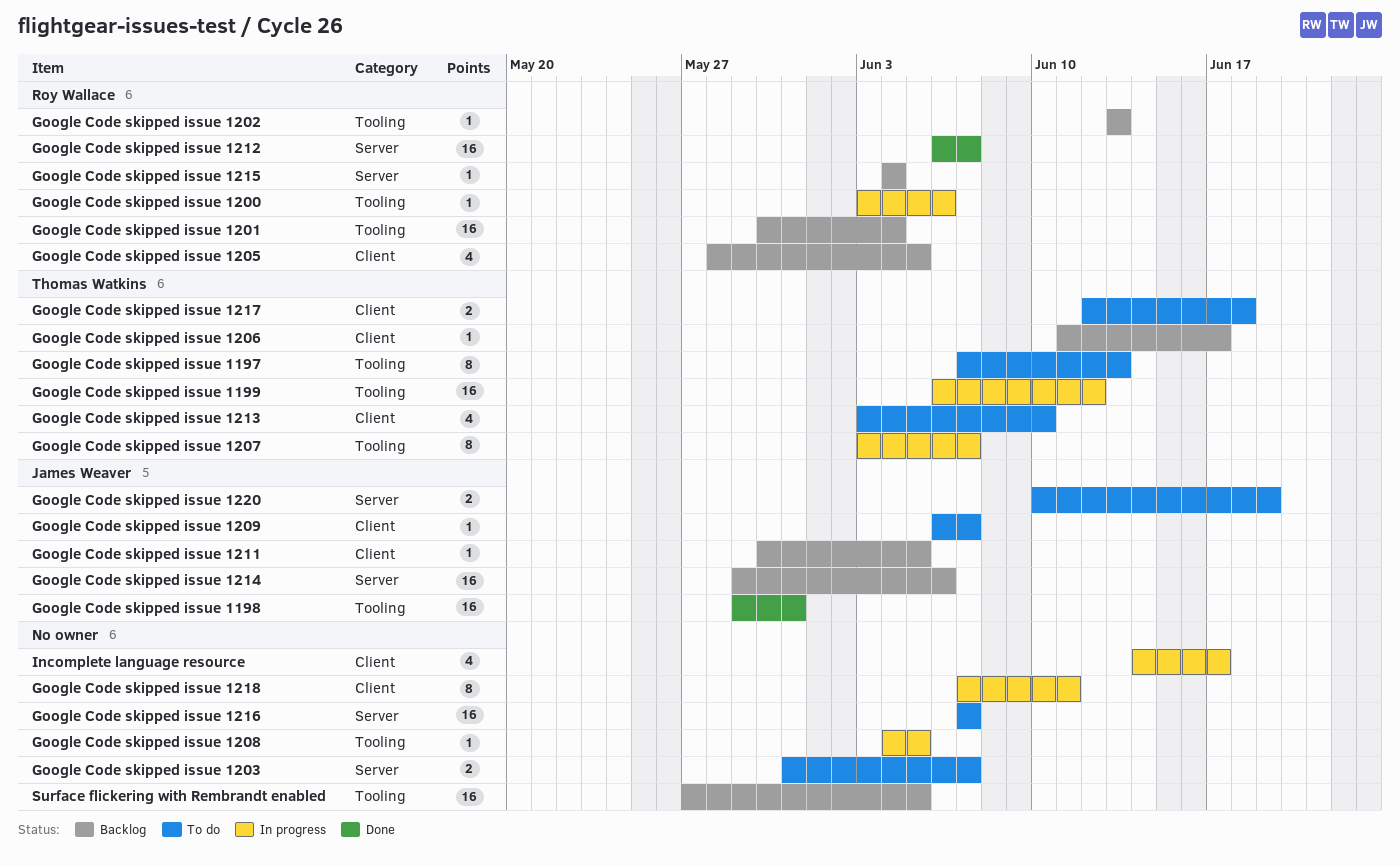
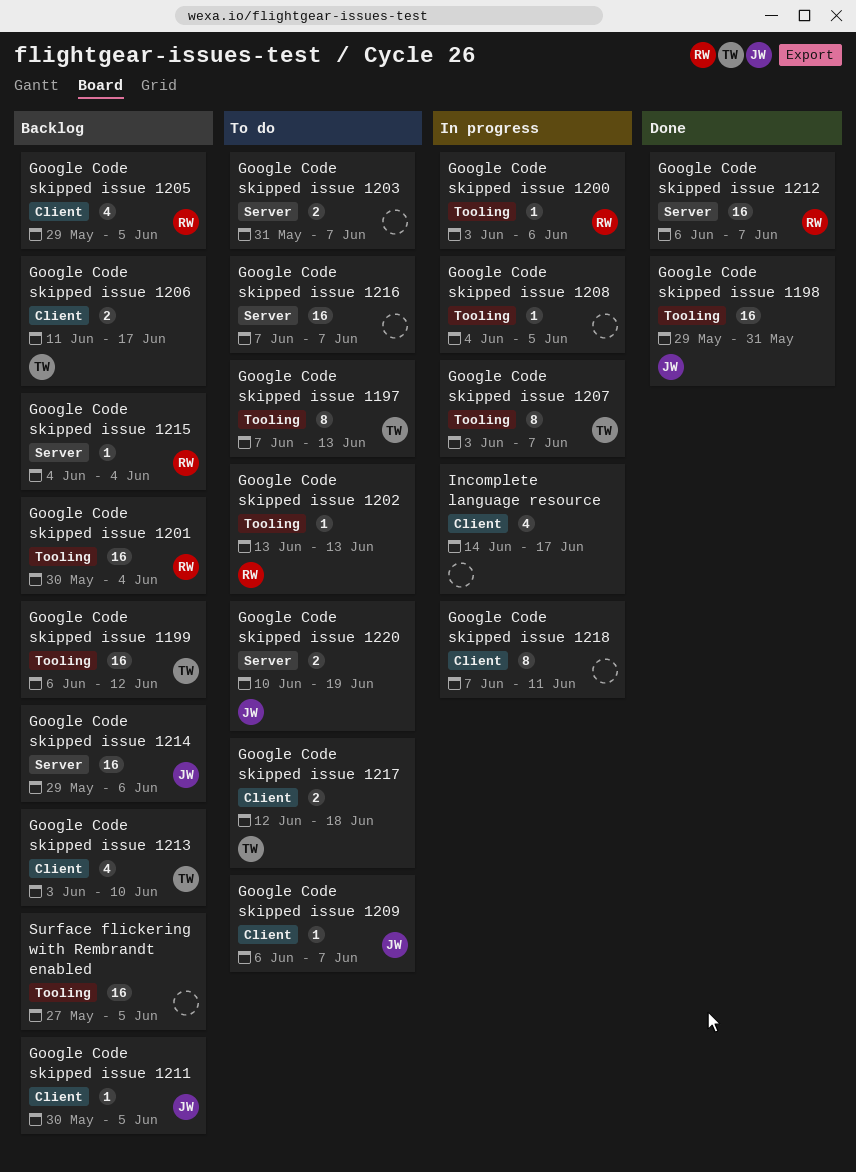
Google Code skipped issue 1199, status: In progress -> Backlog
Google Code skipped issue 1202, status: Backlog -> To do
Google Code skipped issue 1205, start: May 28 -> May 29
Google Code skipped issue 1206, estimate: 1 -> 2
Google Code skipped issue 1213, status: To do -> Backlog

